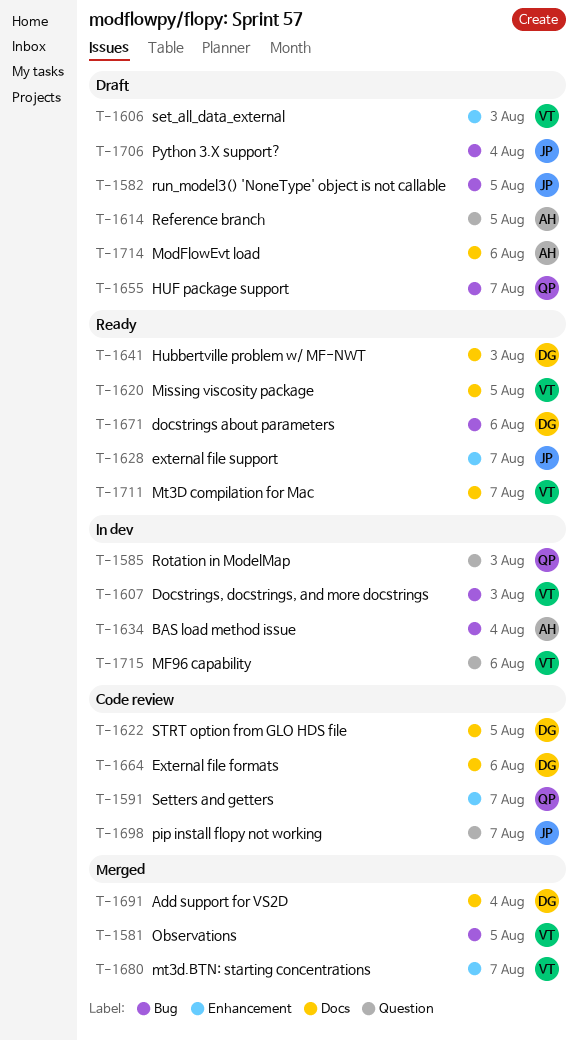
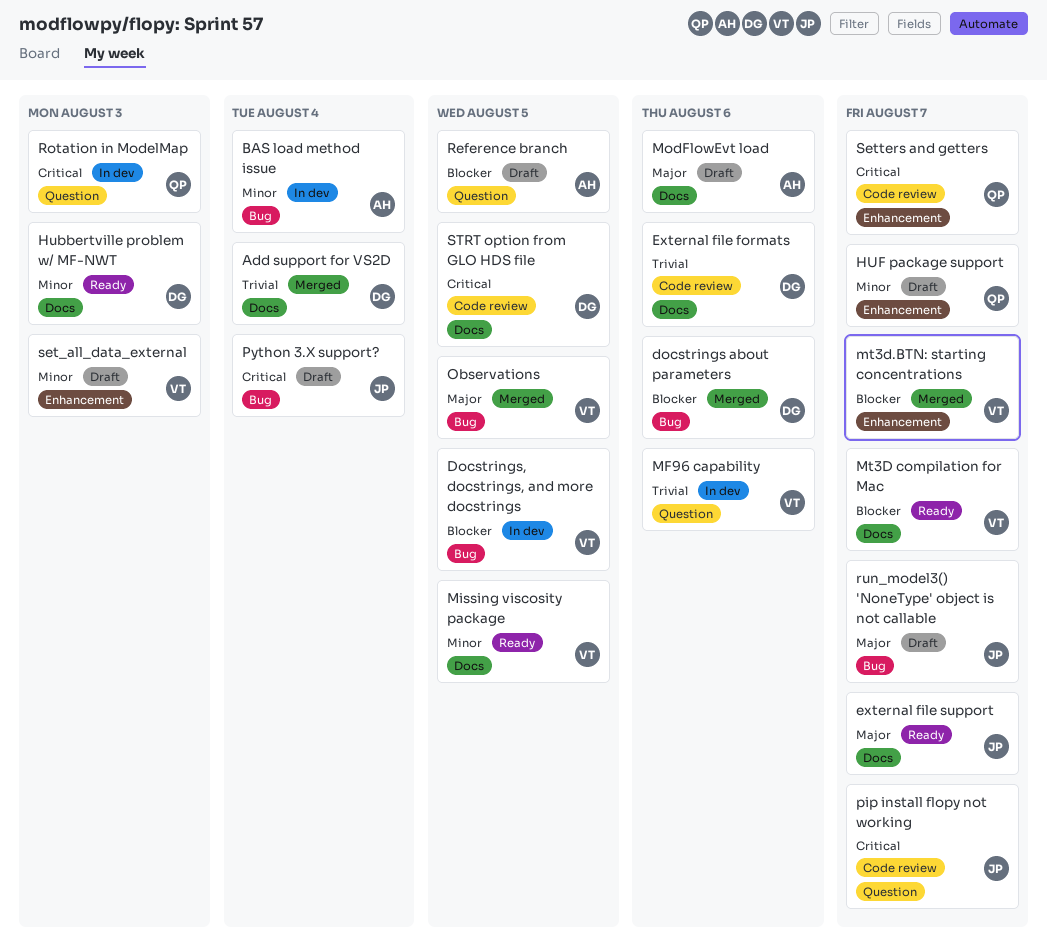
docstrings about parameters, status: Ready -> Merged
Docstrings, docstrings, and more docstrings, due: Aug 3 -> Aug 5
external file support, label: Enhancement -> Docs
HUF package support, label: Bug -> Enhancement
run_model3() 'NoneType' object is not callable, due: Aug 5 -> Aug 7

